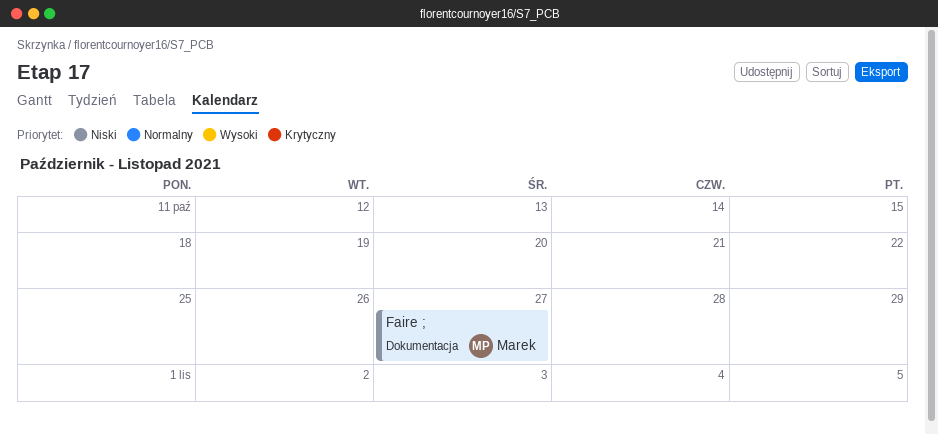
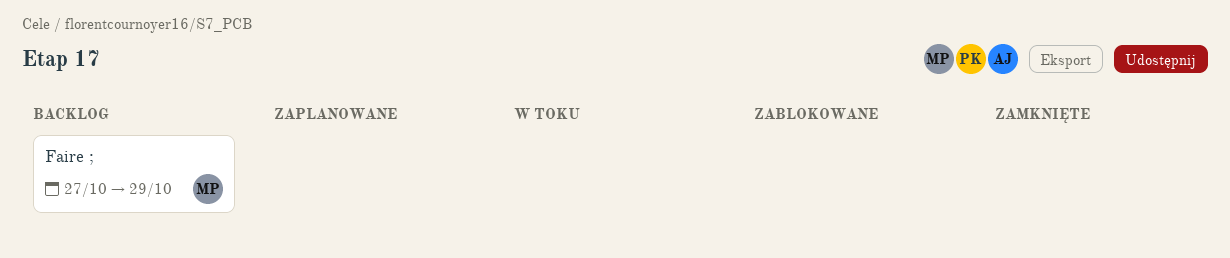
Faire ;, due: Oct 27 -> Oct 29

